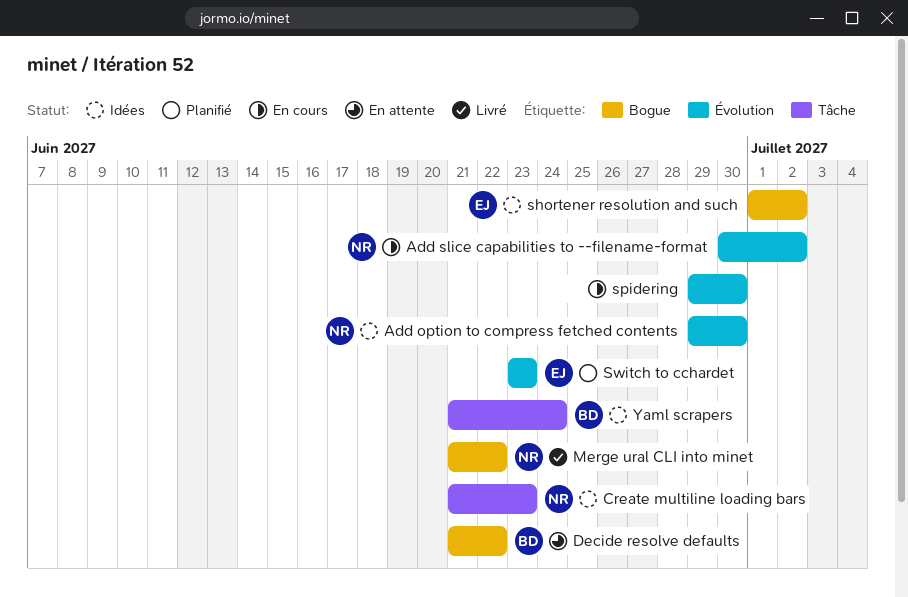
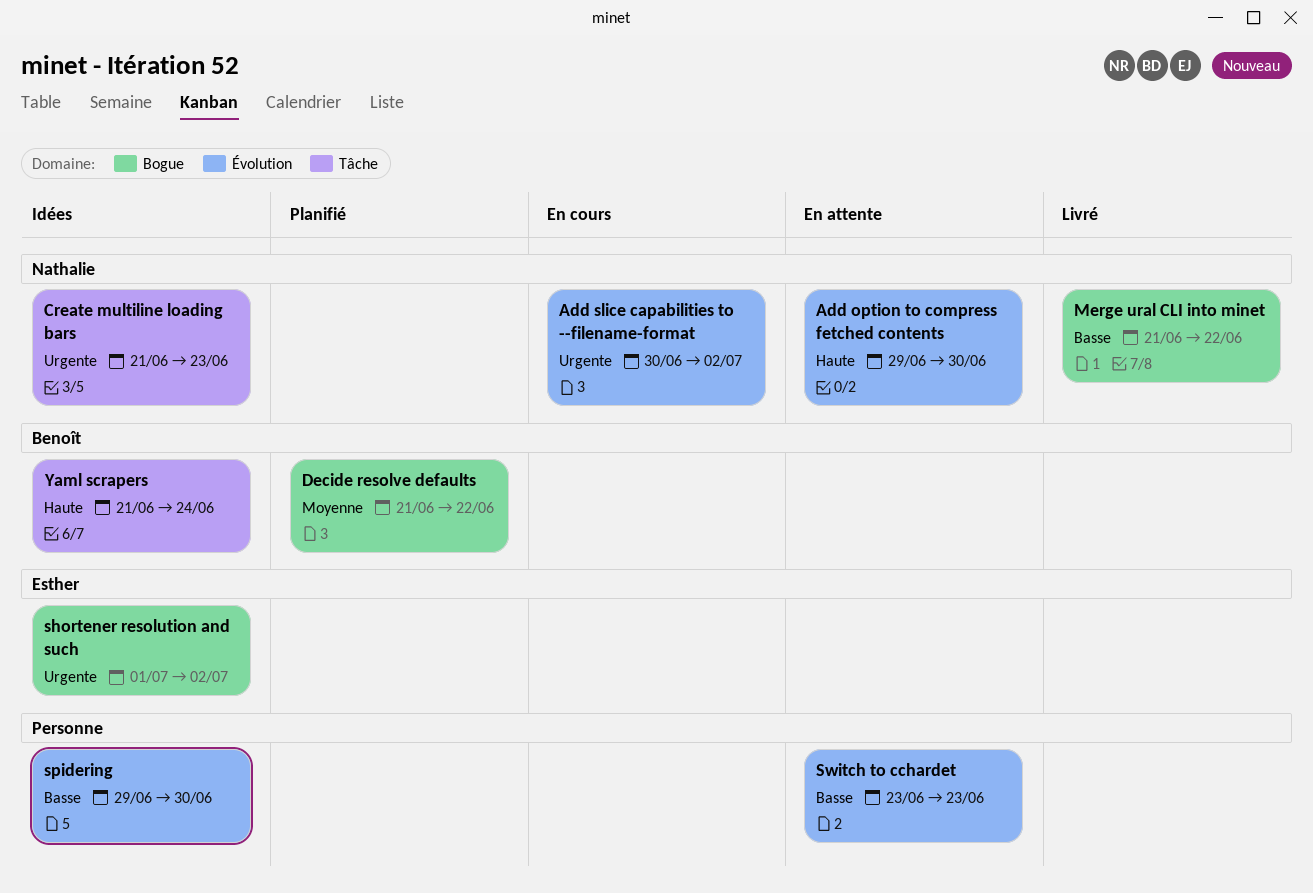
Add option to compress fetched contents, status: Idées -> En attente
Decide resolve defaults, status: En attente -> Planifié
spidering, status: En cours -> Idées
Switch to cchardet, status: Planifié -> En attente
Switch to cchardet, owner: Esther -> none

